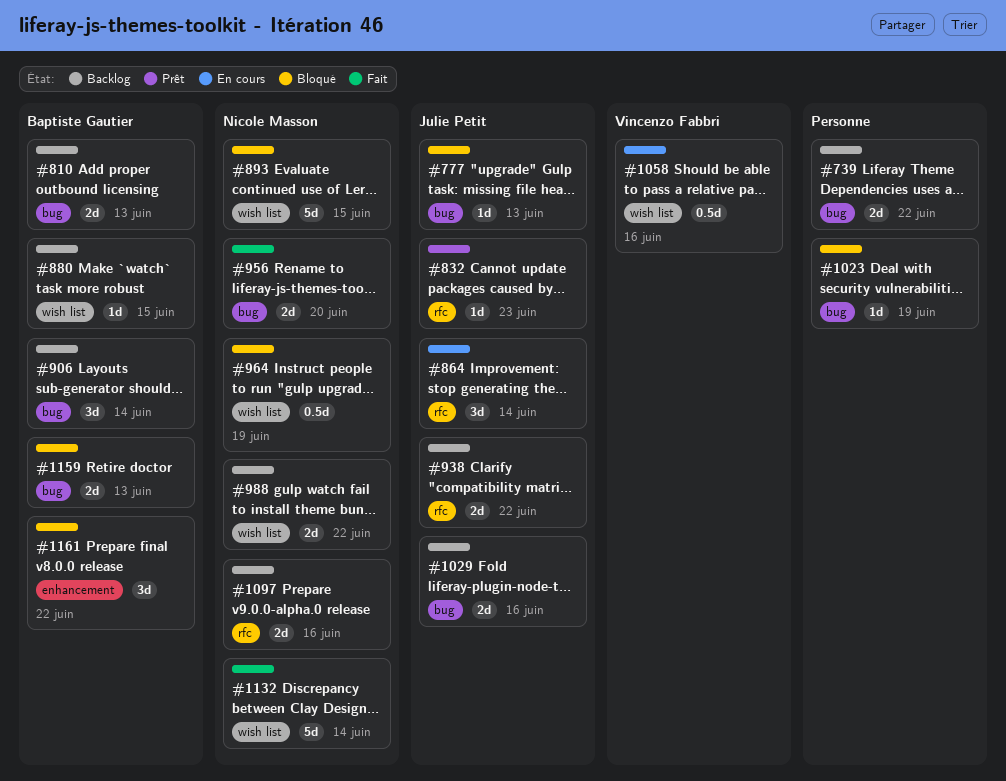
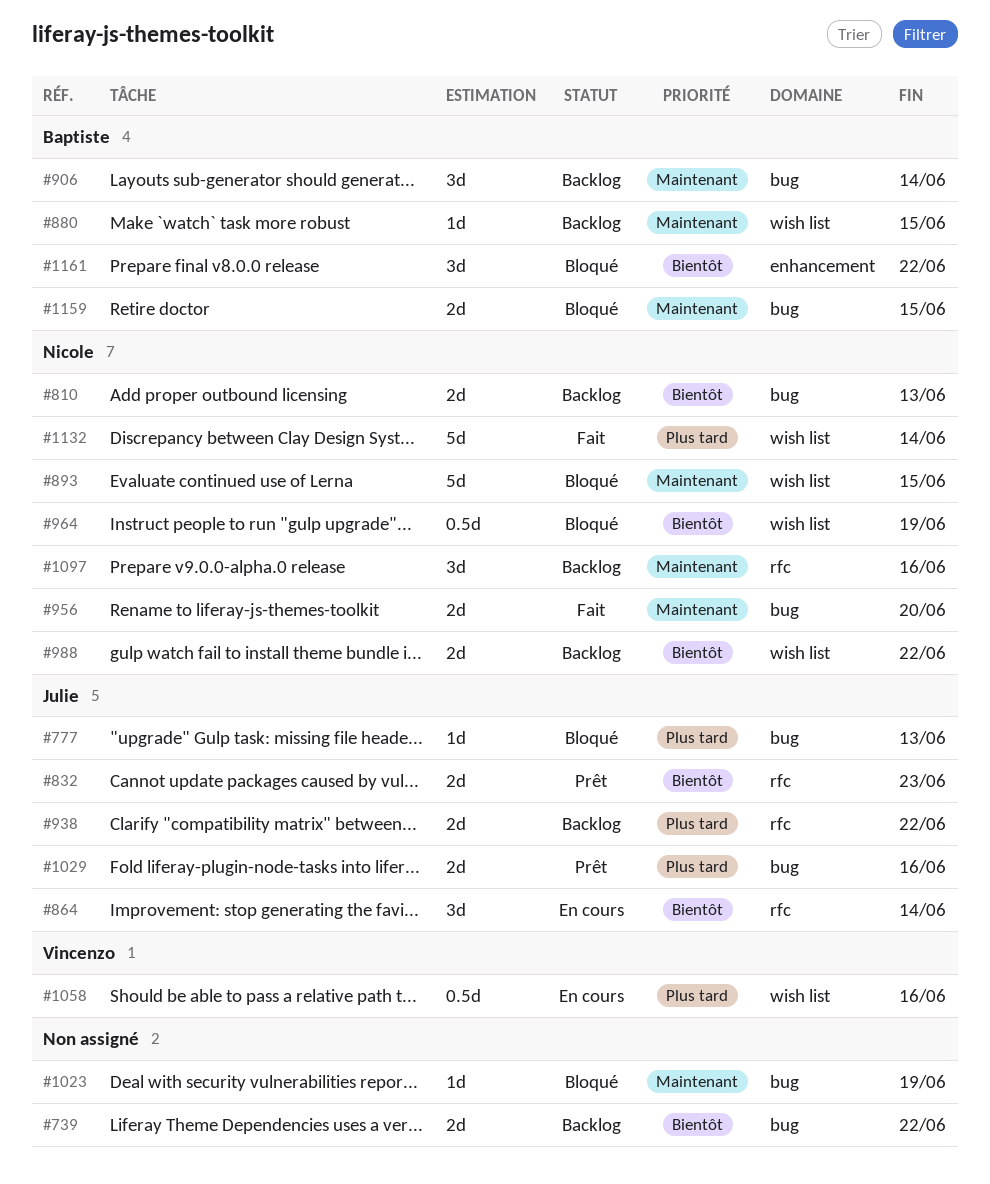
#810, owner: Baptiste Gautier -> Nicole Masson
#832, estimate: 1d -> 2d
#1029, status: Backlog -> Prêt
#1097, estimate: 2d -> 3d
#1159, due: Jun 13 -> Jun 15

